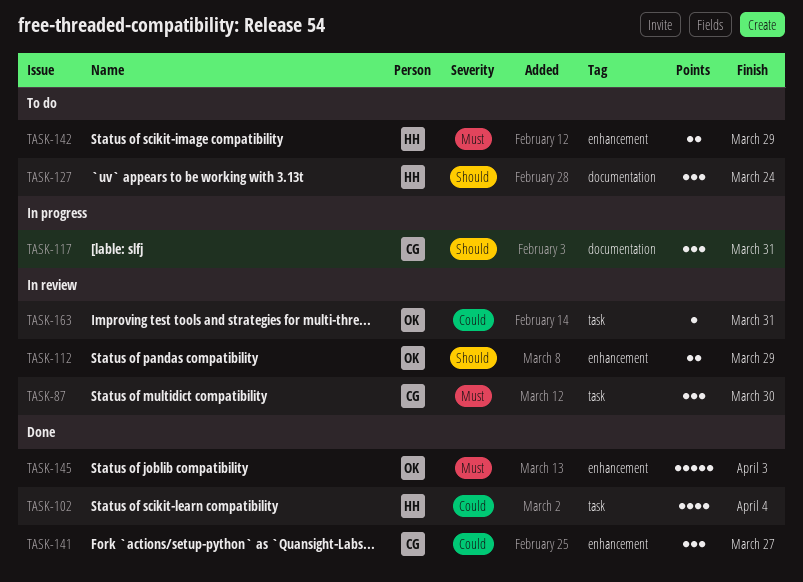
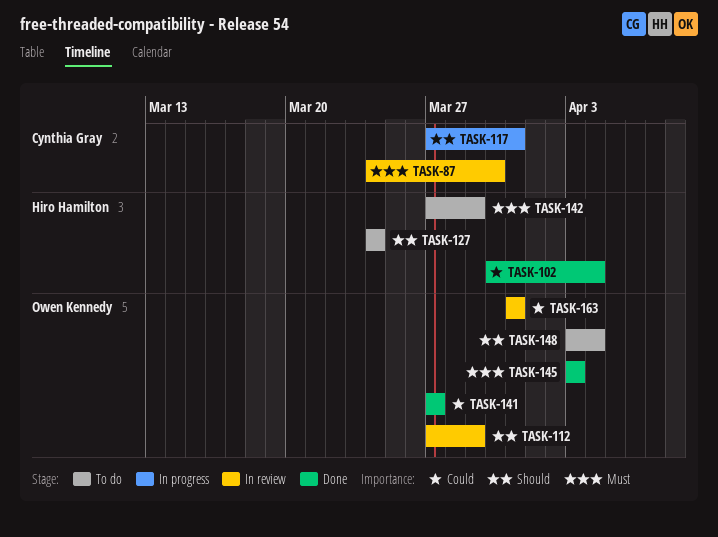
TASK-141, owner: Cynthia Gray -> Owen Kennedy
TASK-148: none -> present

